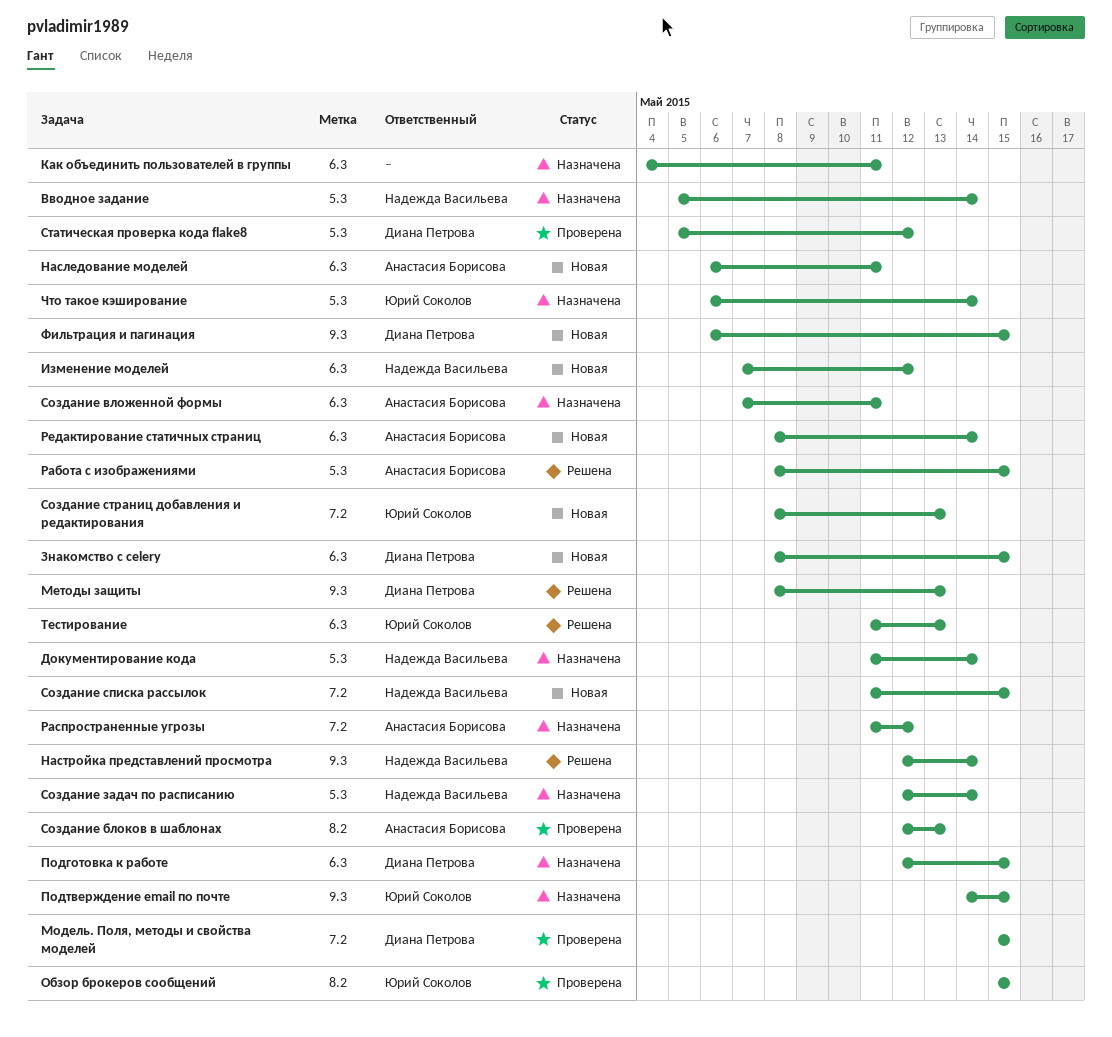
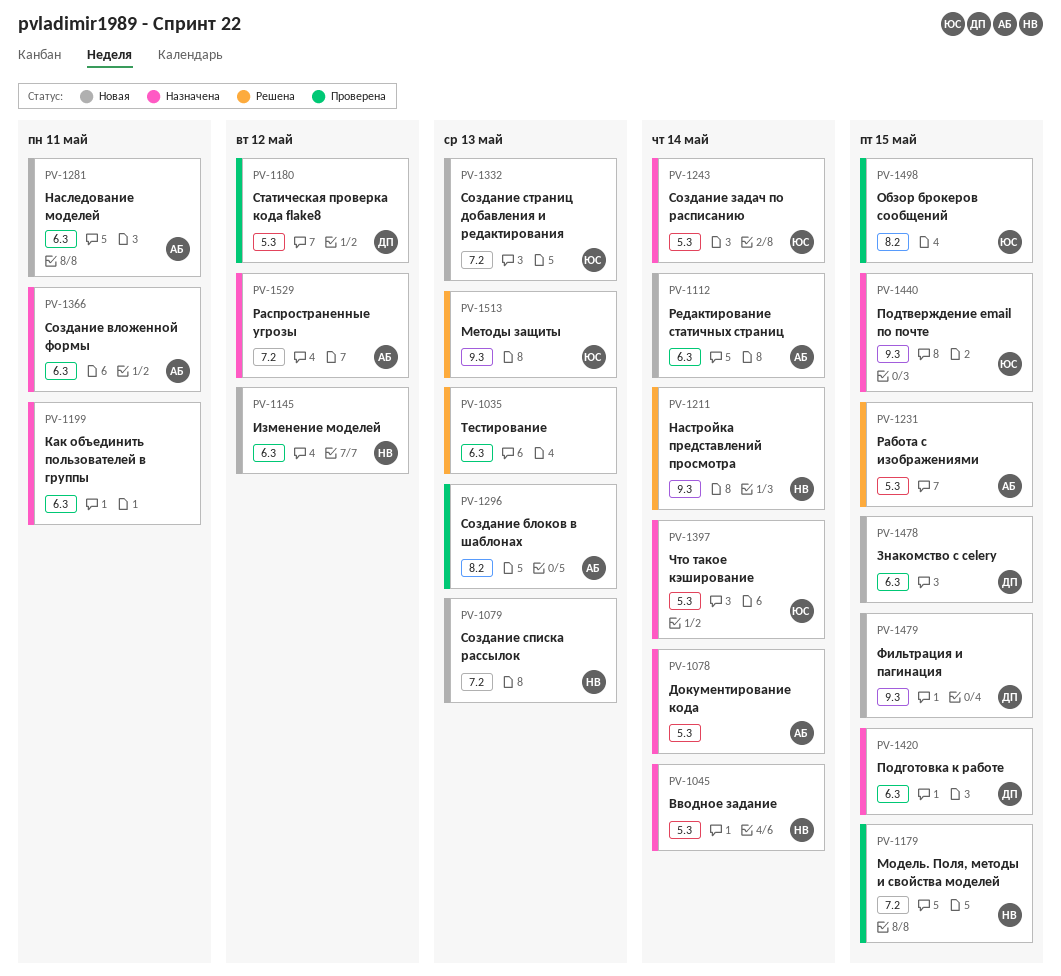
Документирование кода, owner: Надежда Васильева -> Анастасия Борисова
Методы защиты, owner: Диана Петрова -> Юрий Соколов
Модель. Поля, методы и свойства моделей, owner: Диана Петрова -> Надежда Васильева
Создание задач по расписанию, owner: Надежда Васильева -> Юрий Соколов
Создание списка рассылок, due: May 15 -> May 13
Тестирование, owner: Юрий Соколов -> none

